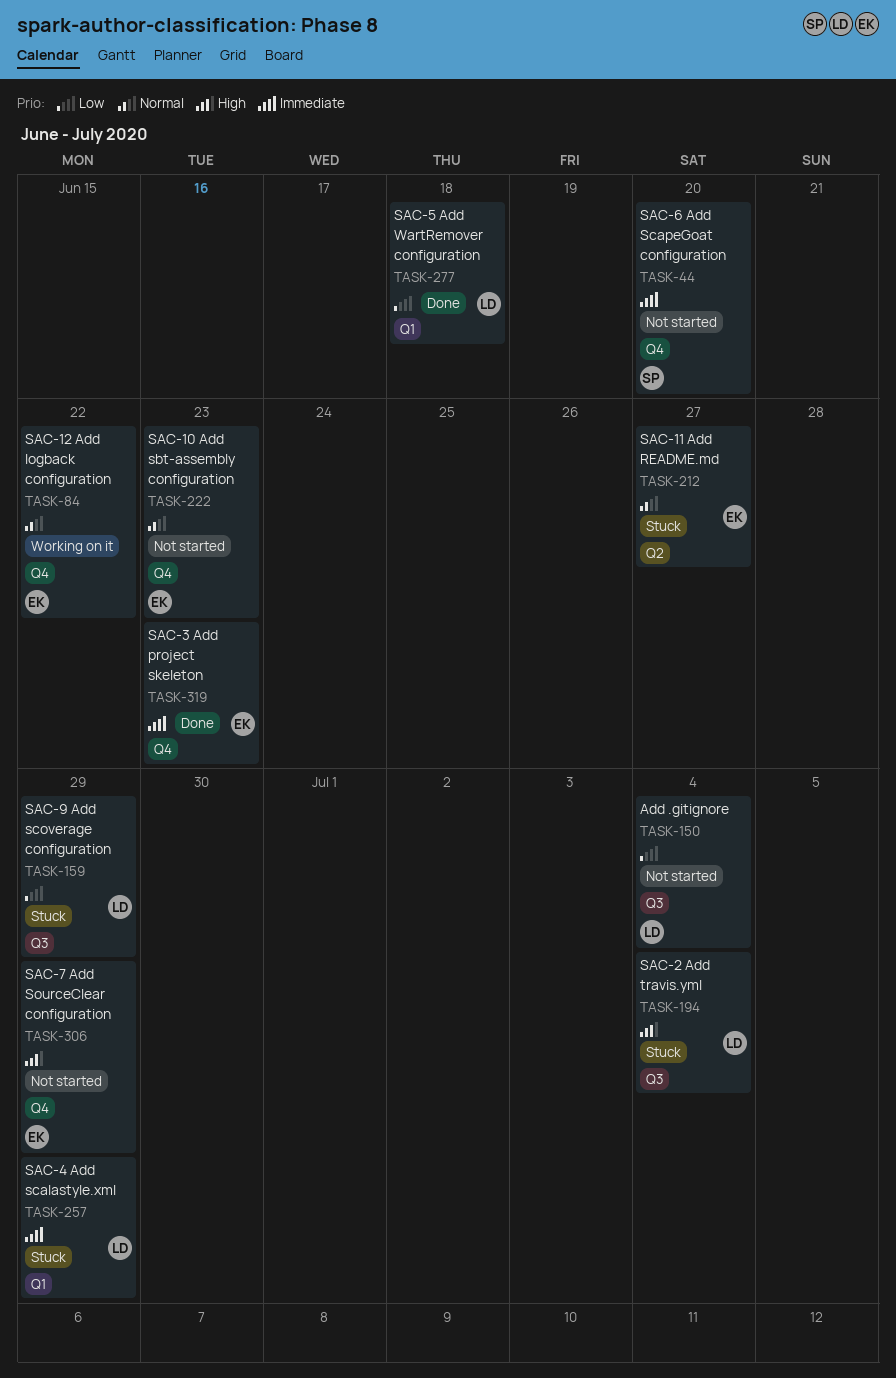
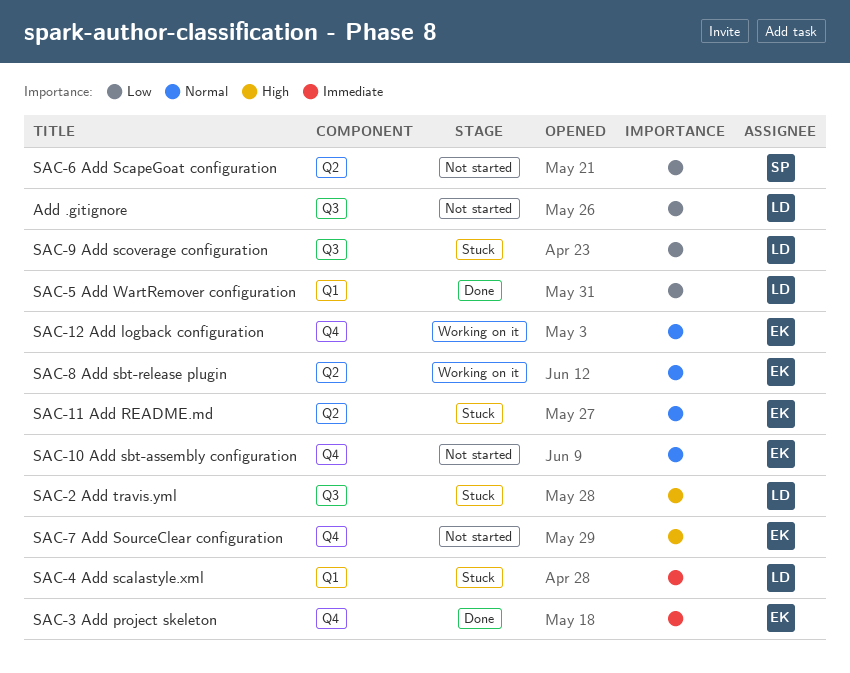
SAC-6 Add ScapeGoat configuration, priority: Immediate -> Low
SAC-6 Add ScapeGoat configuration, label: Q4 -> Q2
SAC-8 Add sbt-release plugin: none -> present

